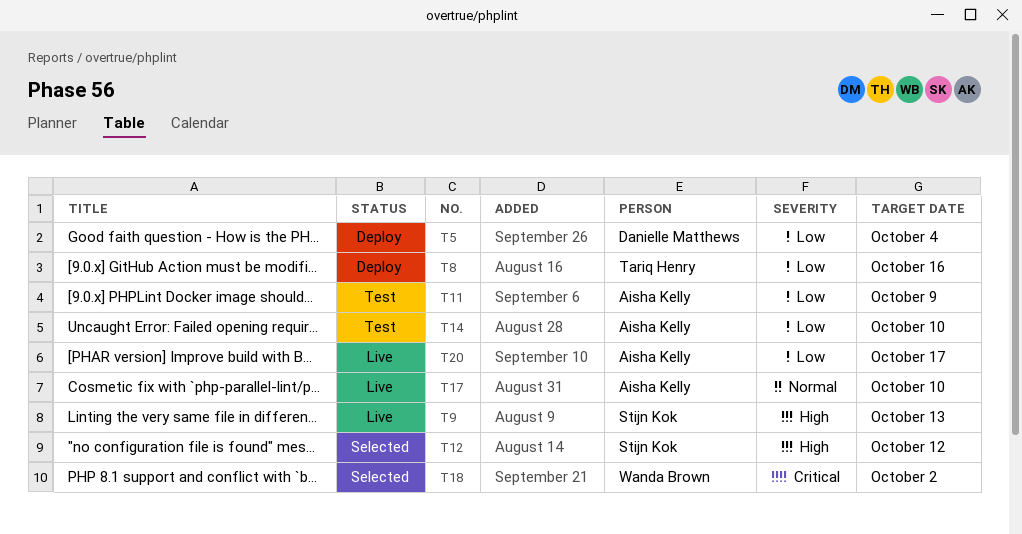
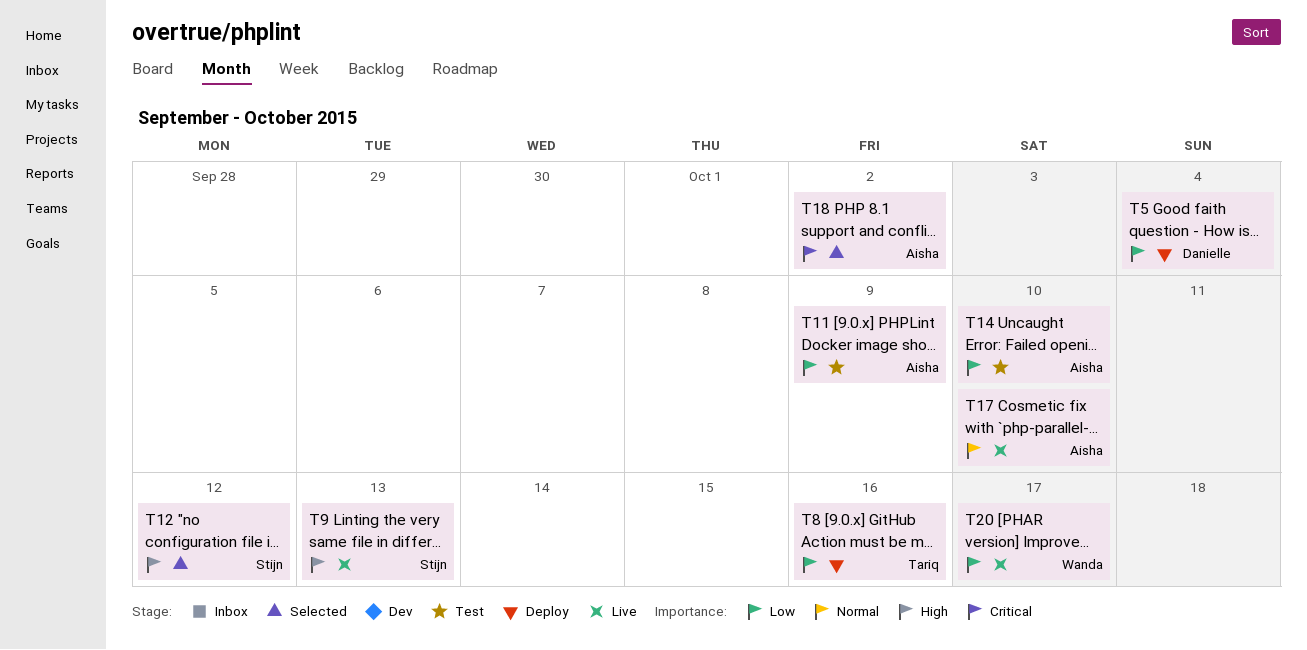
T18, owner: Wanda Brown -> Aisha Kelly
T20, owner: Aisha Kelly -> Wanda Brown

